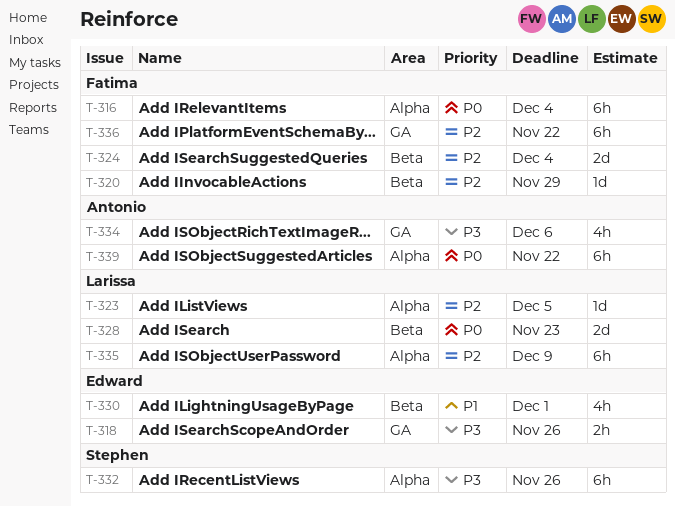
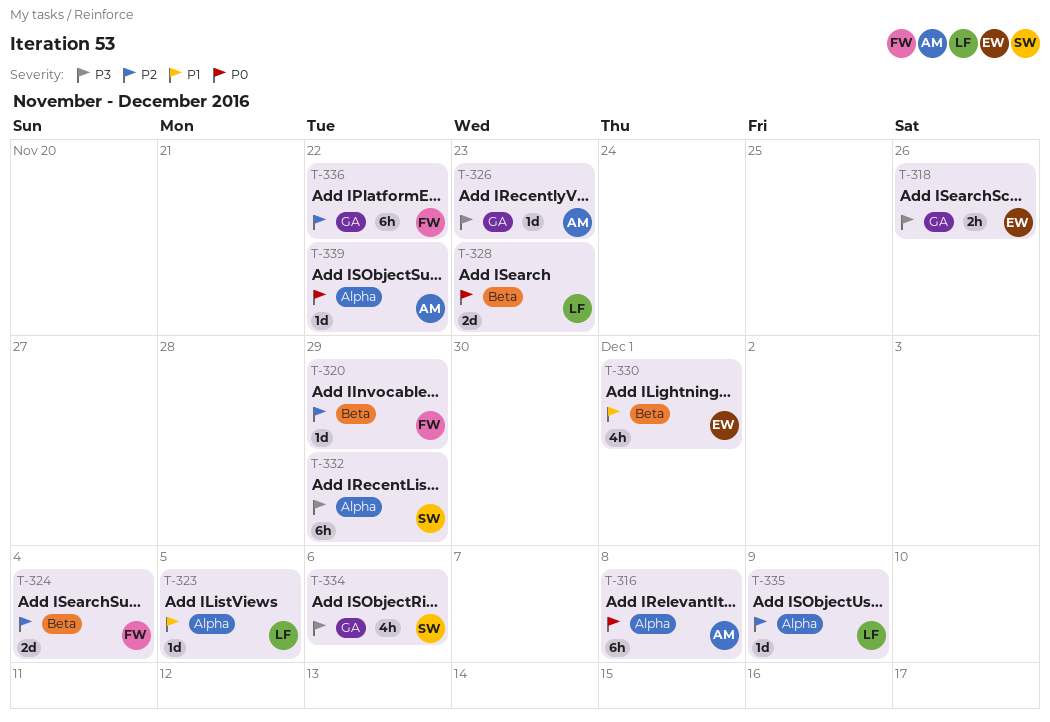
T-316, owner: Fatima -> Antonio
T-316, due: Dec 4 -> Dec 8
T-323, priority: P2 -> P1
T-326: none -> present
T-332, due: Nov 26 -> Nov 29
T-334, owner: Antonio -> Stephen
T-335, estimate: 6h -> 1d
T-339, estimate: 6h -> 1d

